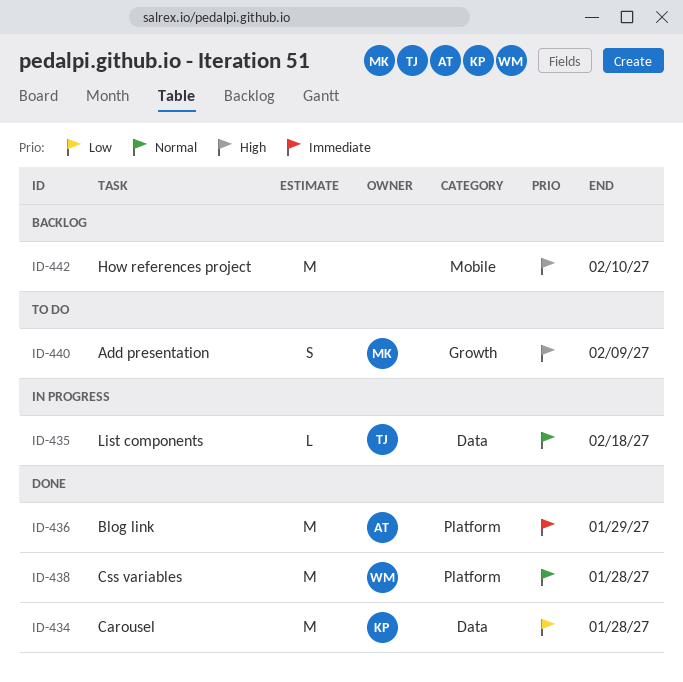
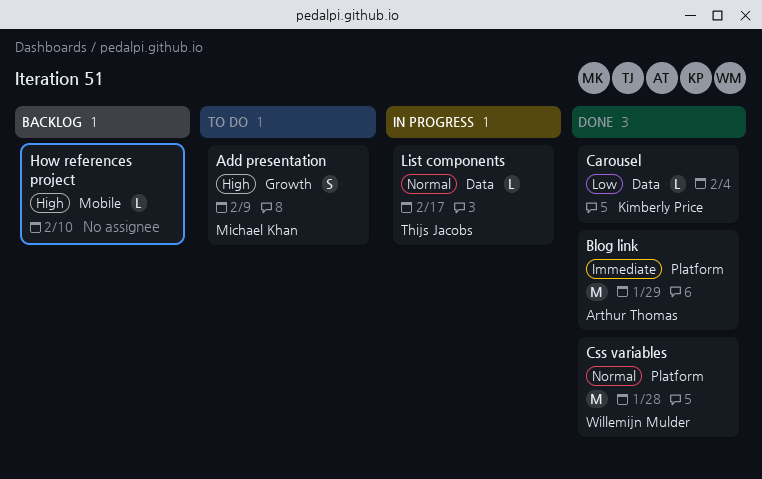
Carousel, estimate: M -> L
Carousel, due: Jan 28 -> Feb 4
How references project, estimate: M -> L
List components, due: Feb 18 -> Feb 17

